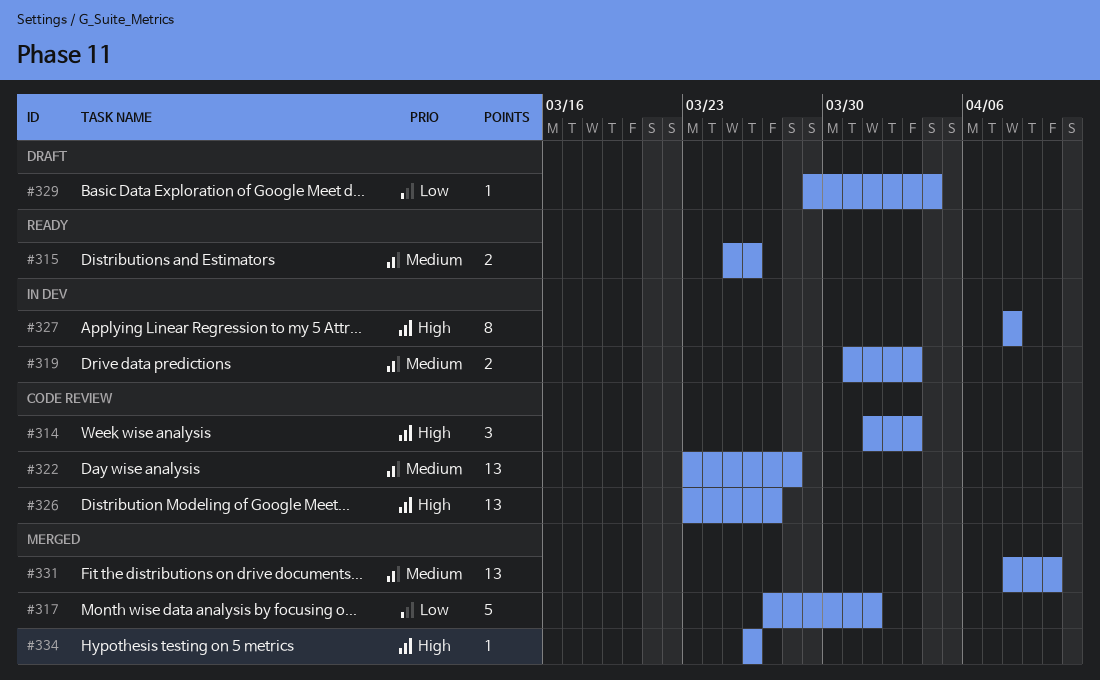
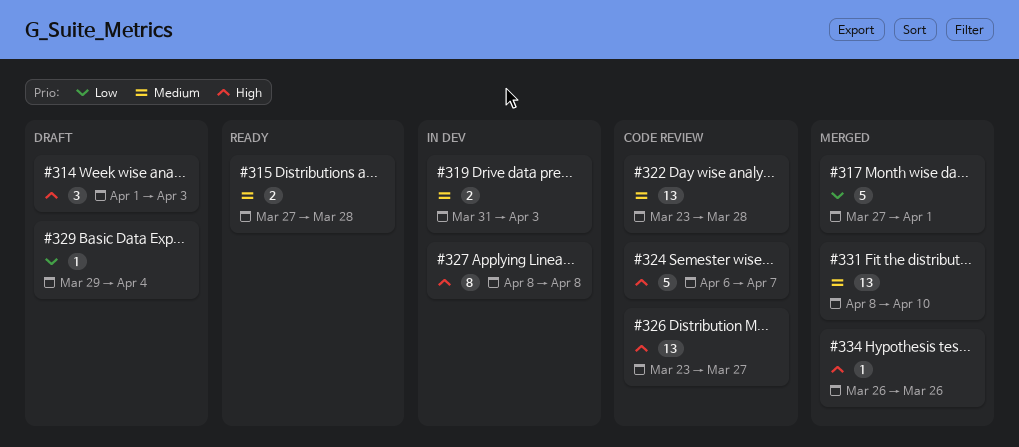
#314, status: Code review -> Draft
#315, start: Mar 25 -> Mar 27
#315, due: Mar 26 -> Mar 28
#324: none -> present

